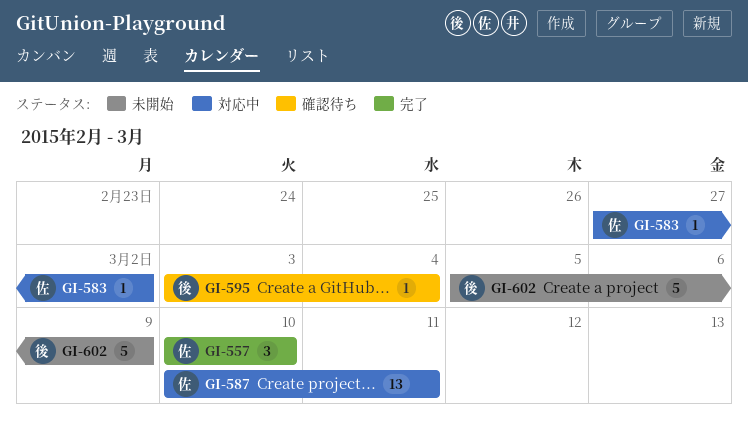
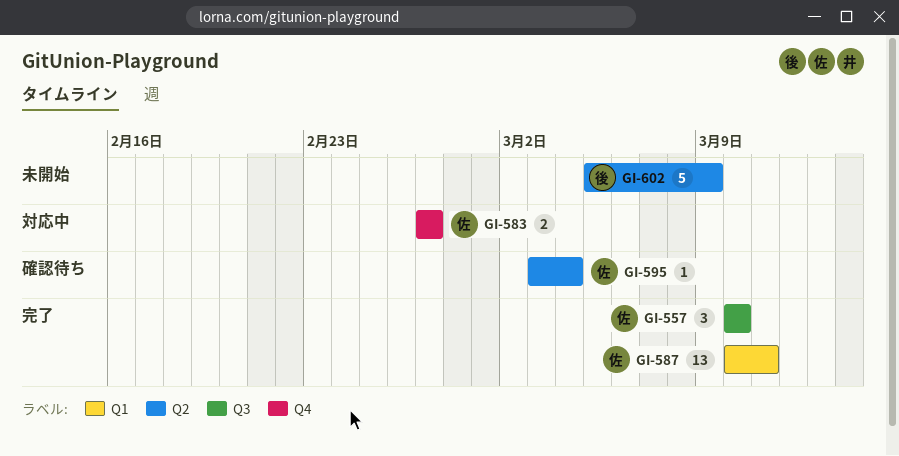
GI-583, estimate: 1 -> 2
GI-583, due: Mar 2 -> Feb 27
GI-587, status: 対応中 -> 完了
GI-595, owner: 後 -> 佐

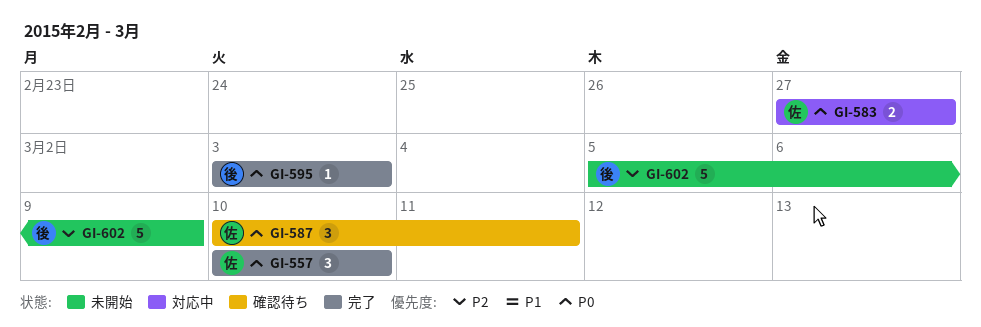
GI-587, status: 完了 -> 確認待ち
GI-587, estimate: 13 -> 3
GI-595, status: 確認待ち -> 完了
GI-595, owner: 佐 -> 後
GI-595, due: Mar 4 -> Mar 3

